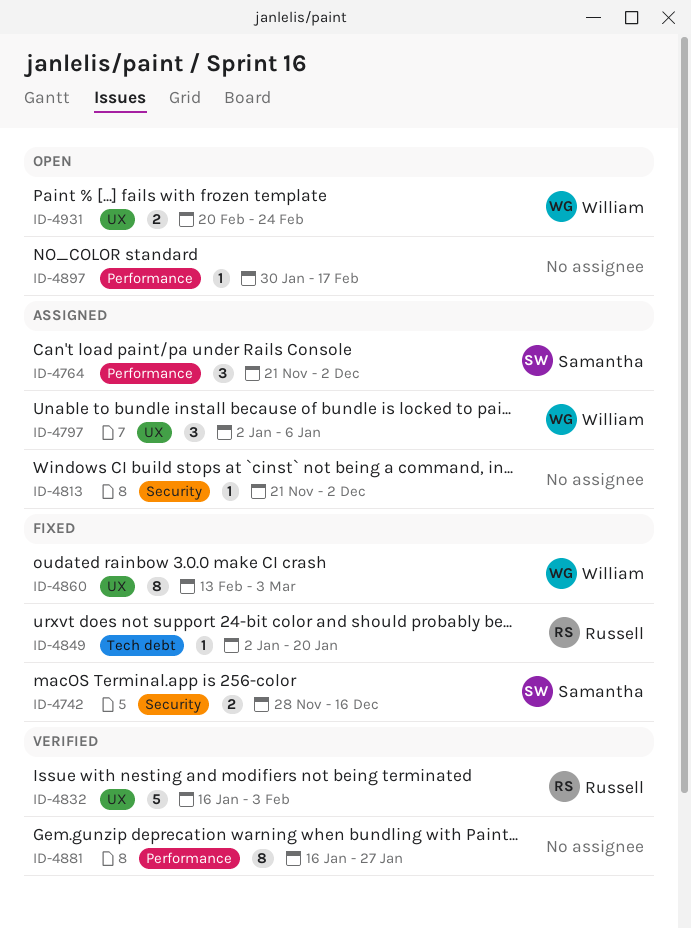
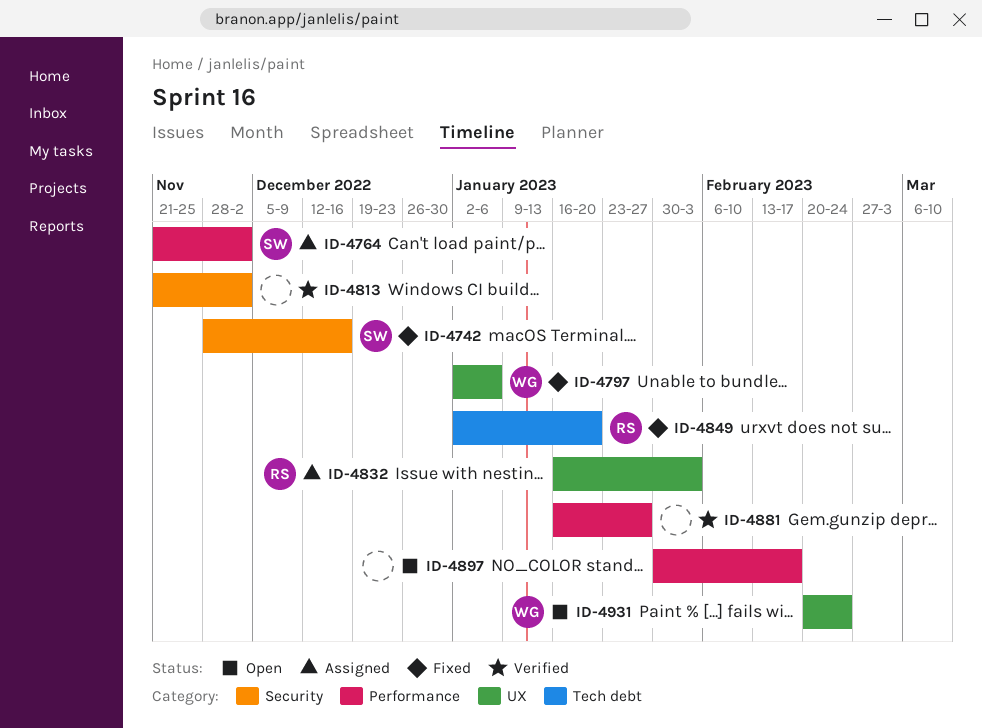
ID-4797, status: Assigned -> Fixed
ID-4813, status: Assigned -> Verified
ID-4832, status: Verified -> Assigned
ID-4860: present -> none

